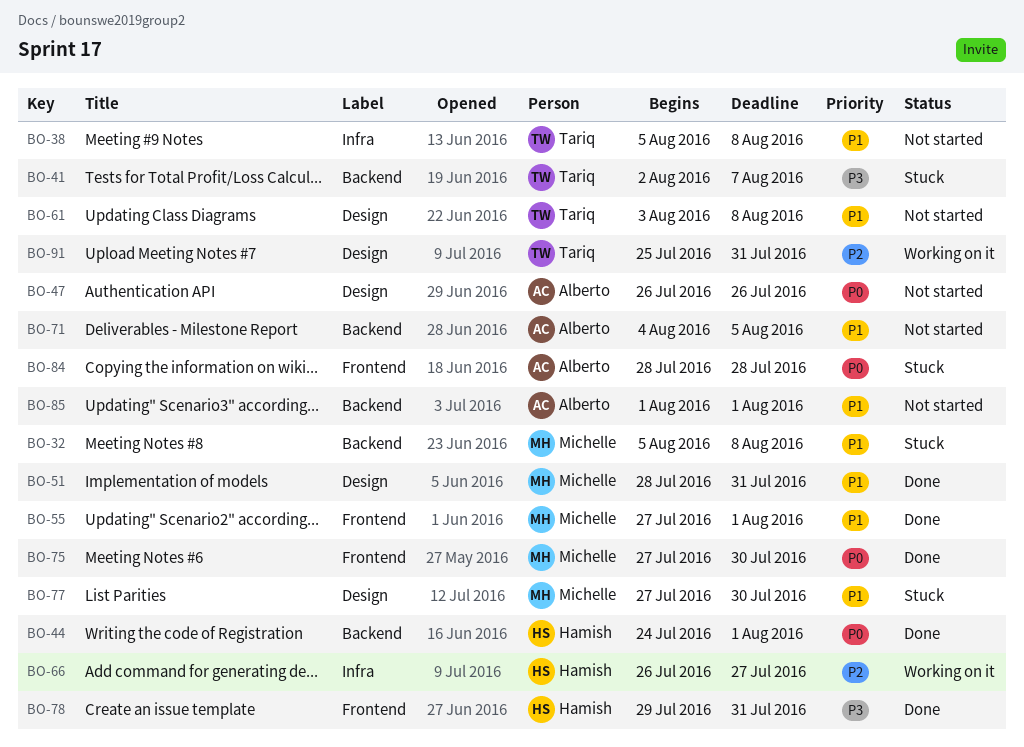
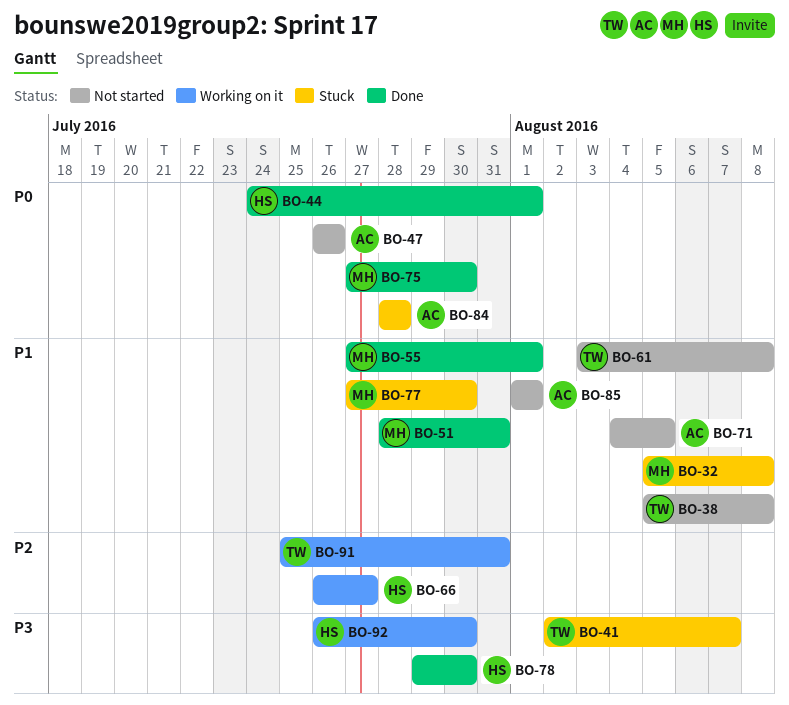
BO-78, due: Jul 31 -> Jul 30
BO-92: none -> present

